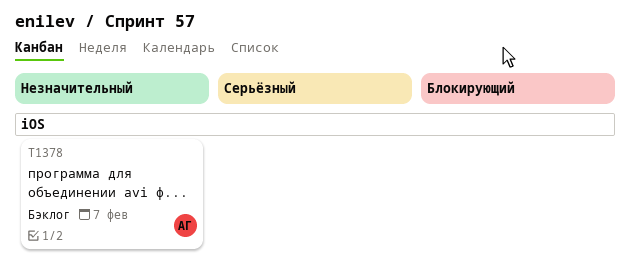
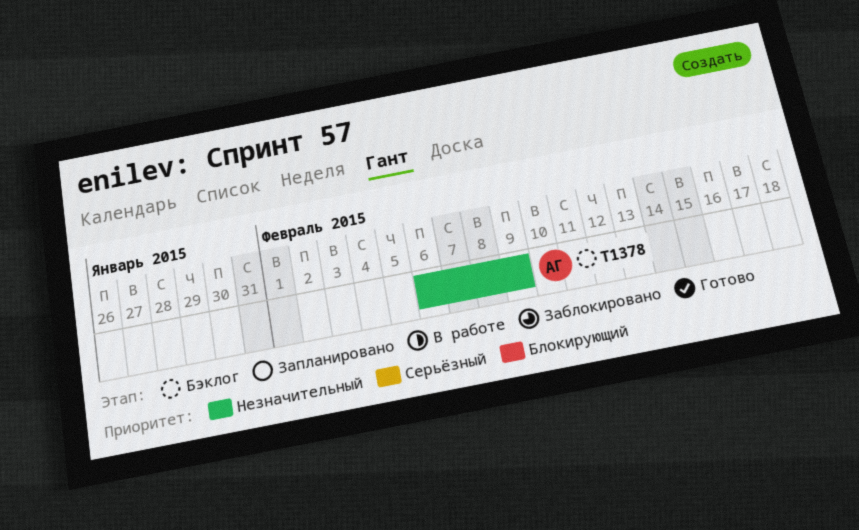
T1378, due: Feb 7 -> Feb 9

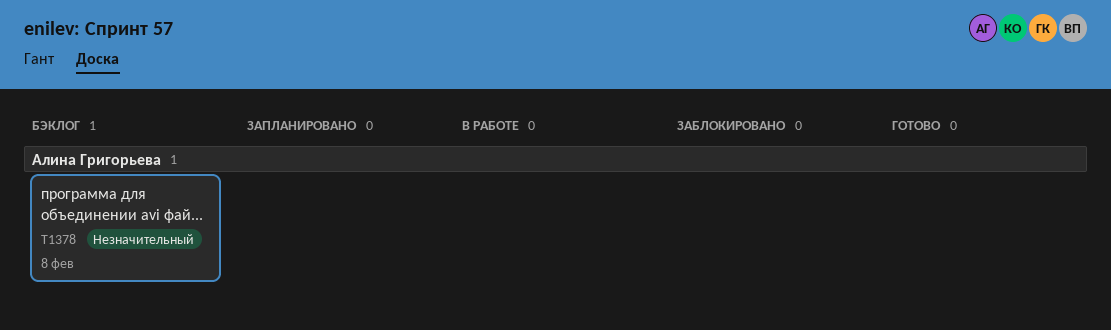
T1378, due: Feb 9 -> Feb 8

